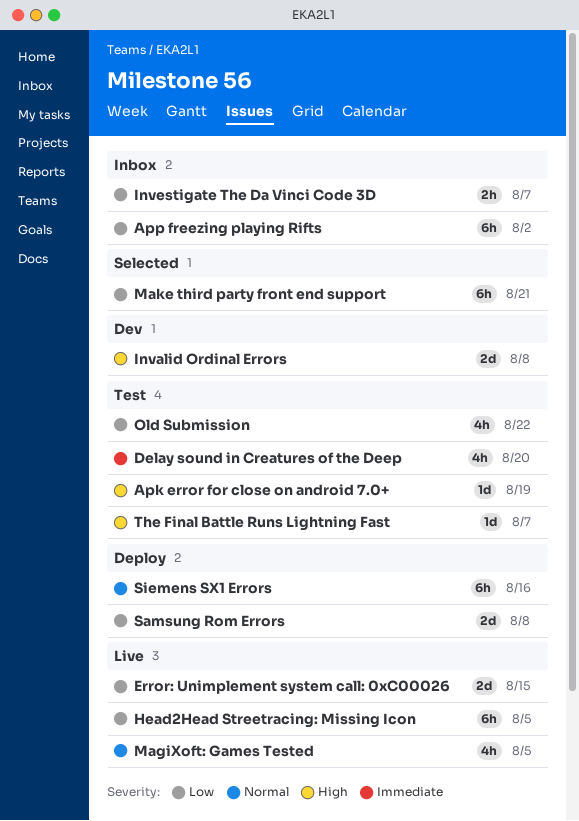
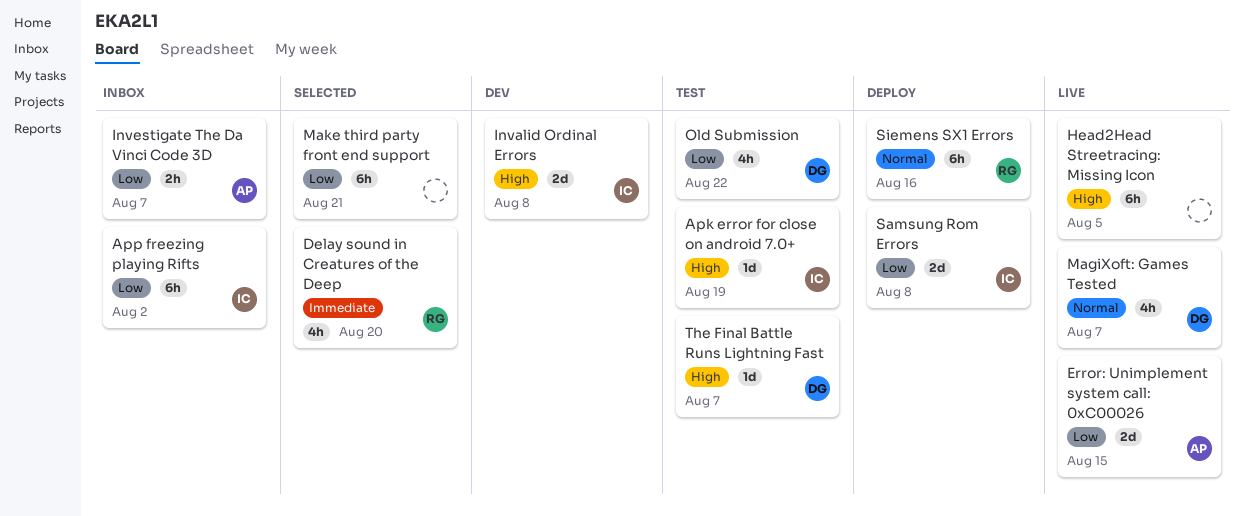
Delay sound in Creatures of the Deep, status: Test -> Selected
Head2Head Streetracing: Missing Icon, priority: Low -> High
MagiXoft: Games Tested, due: Aug 5 -> Aug 7

